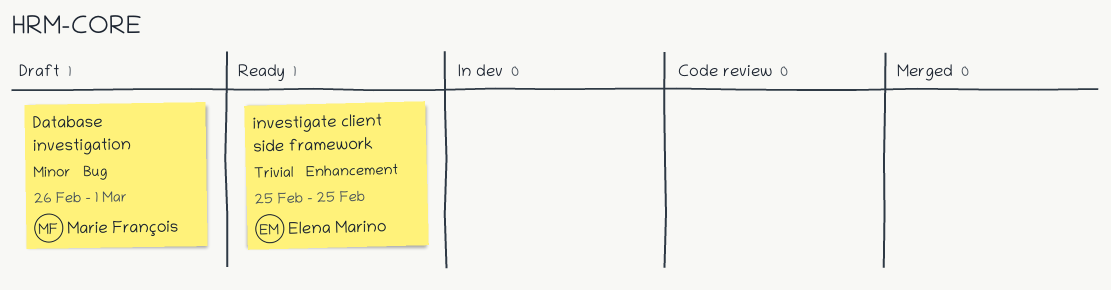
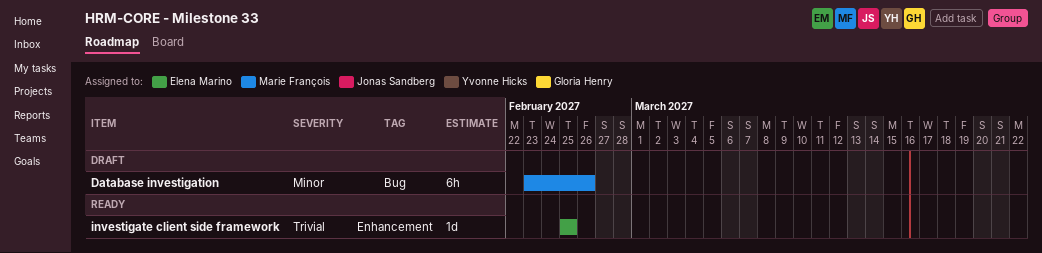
Database investigation, start: Feb 26 -> Feb 23
Database investigation, due: Mar 1 -> Feb 26

